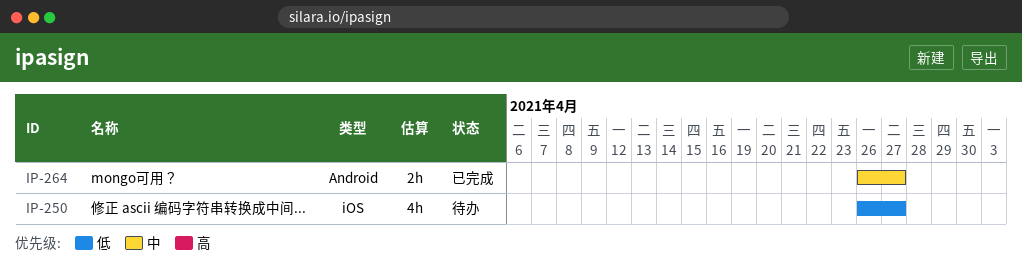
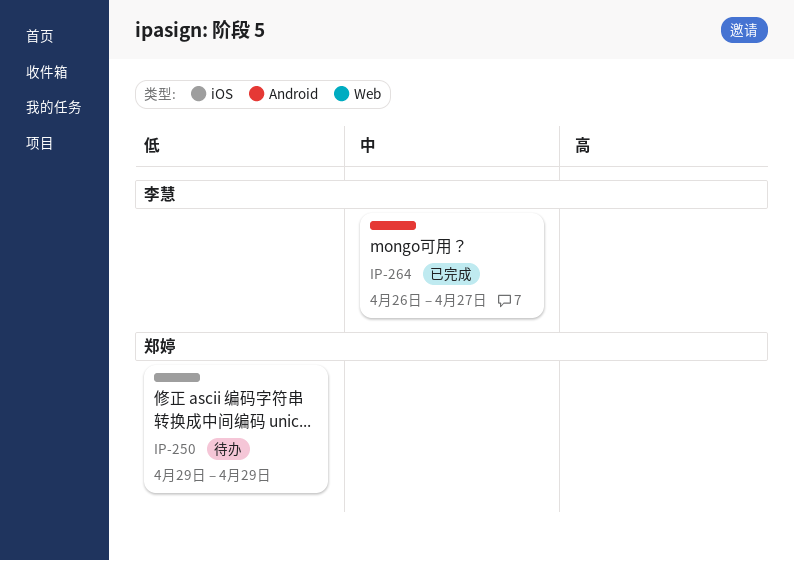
IP-250, start: Apr 26 -> Apr 29
IP-250, due: Apr 27 -> Apr 29

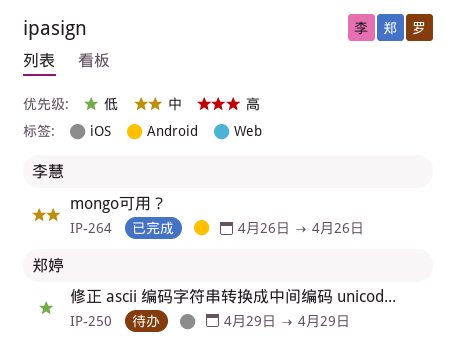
IP-264, due: Apr 27 -> Apr 26

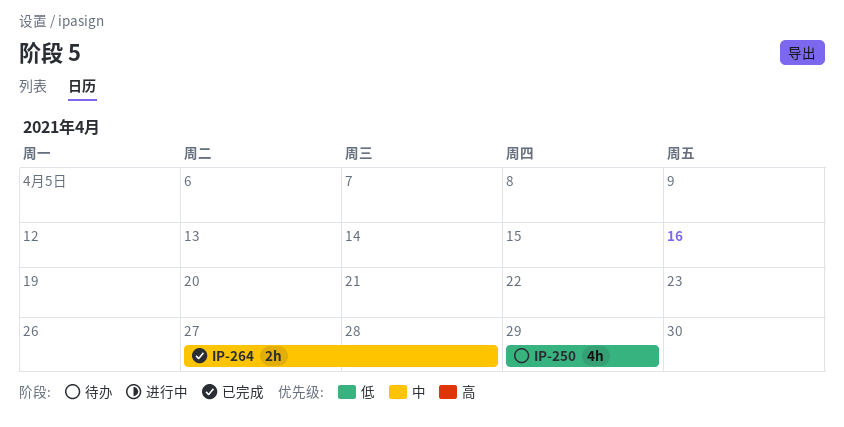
IP-264, start: Apr 26 -> Apr 27
IP-264, due: Apr 26 -> Apr 28

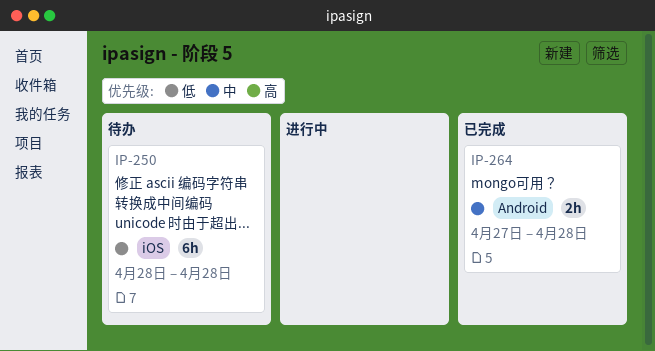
IP-250, estimate: 4h -> 6h
IP-250, start: Apr 29 -> Apr 28
IP-250, due: Apr 29 -> Apr 28

